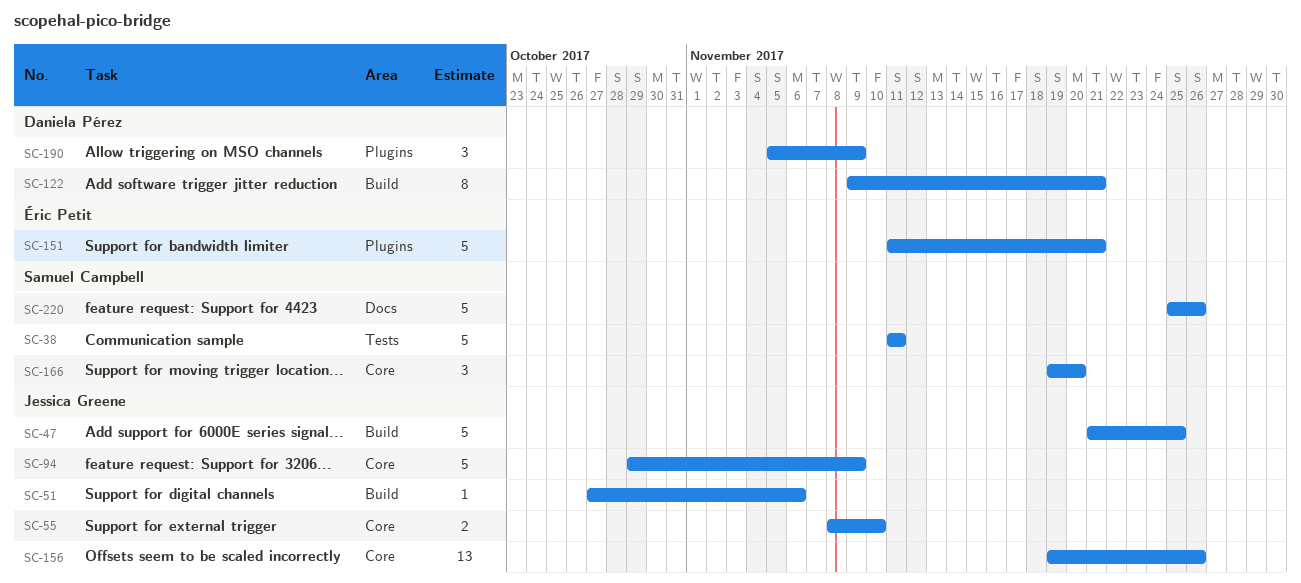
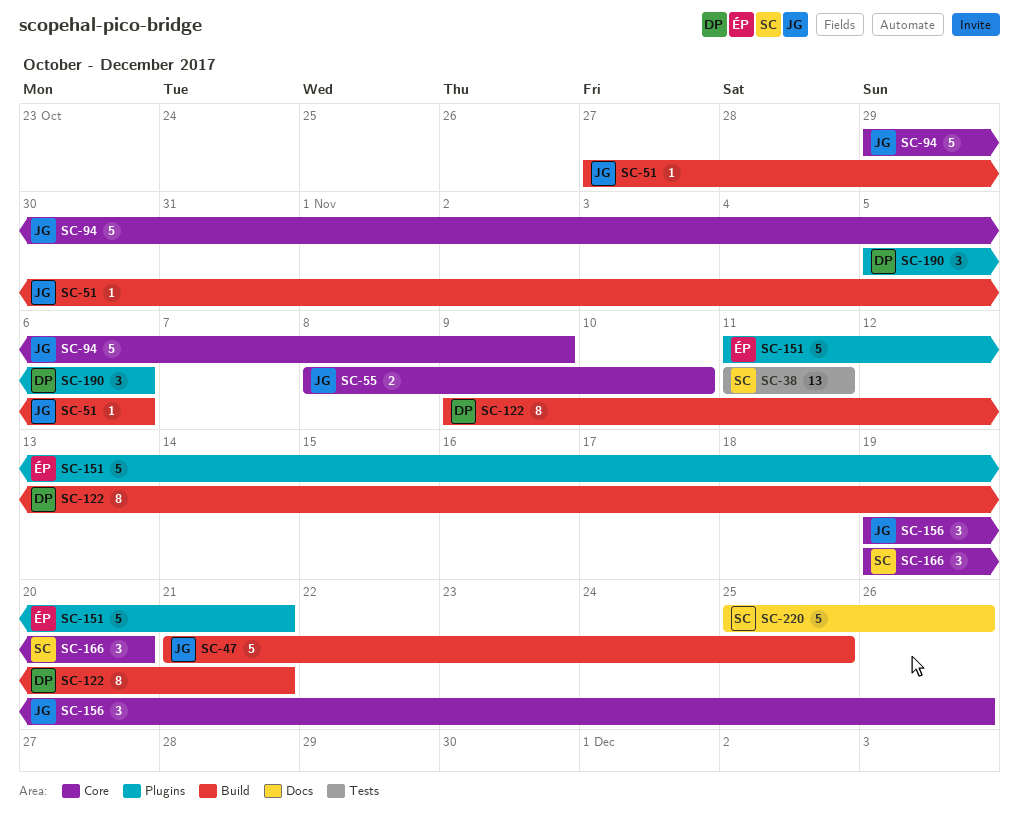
SC-38, estimate: 5 -> 13
SC-156, estimate: 13 -> 3
SC-190, due: Nov 9 -> Nov 6

